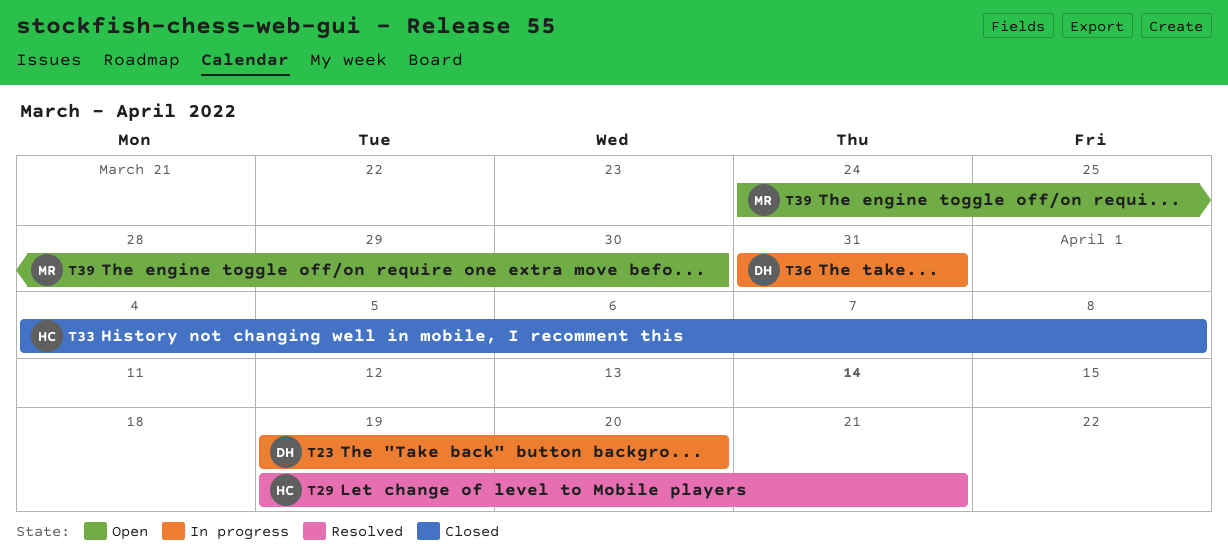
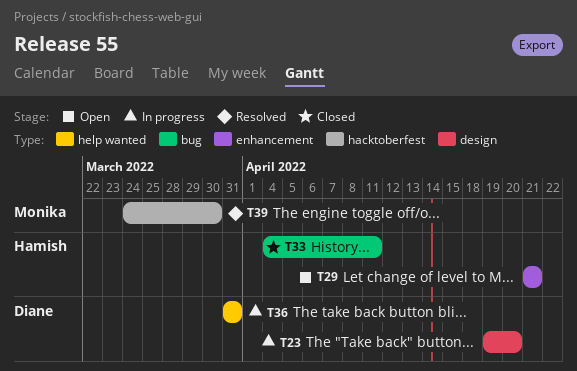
T29, status: Resolved -> Open
T29, start: Apr 19 -> Apr 21
T33, due: Apr 8 -> Apr 11
T39, status: Open -> Resolved

